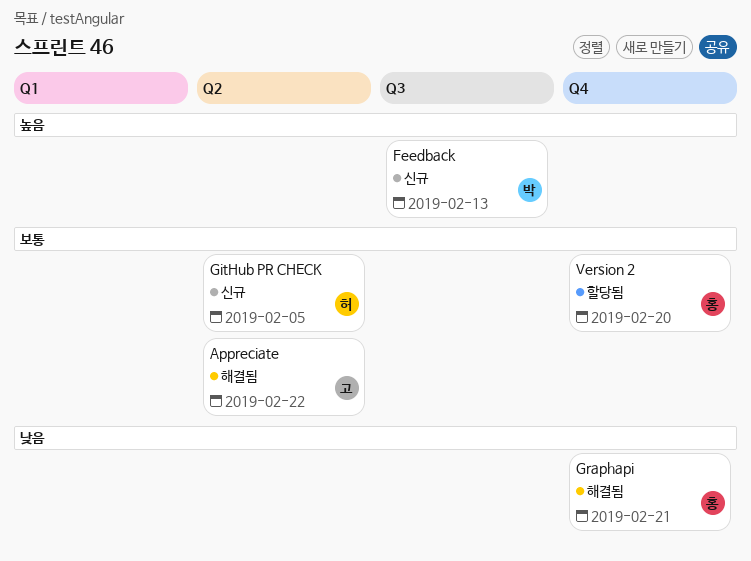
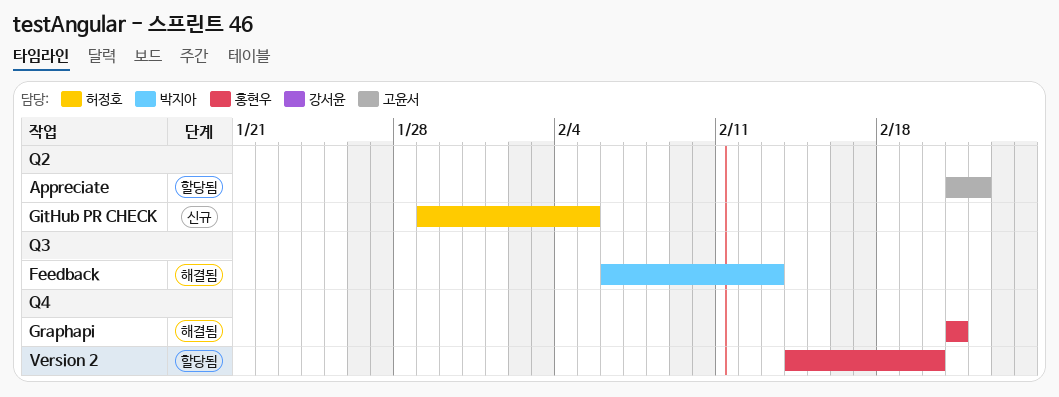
Appreciate, status: 해결됨 -> 할당됨
Feedback, status: 신규 -> 해결됨

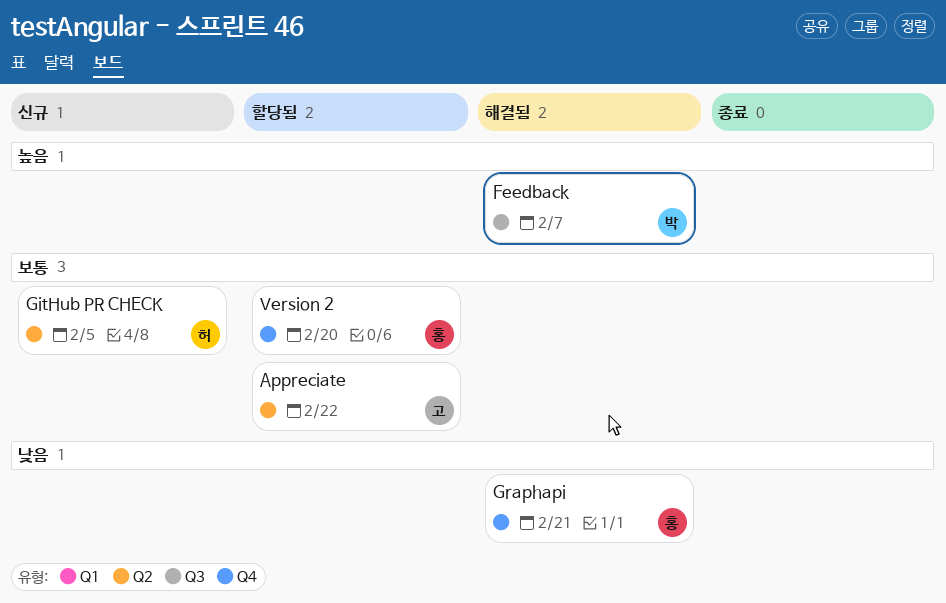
Feedback, due: Feb 13 -> Feb 7

